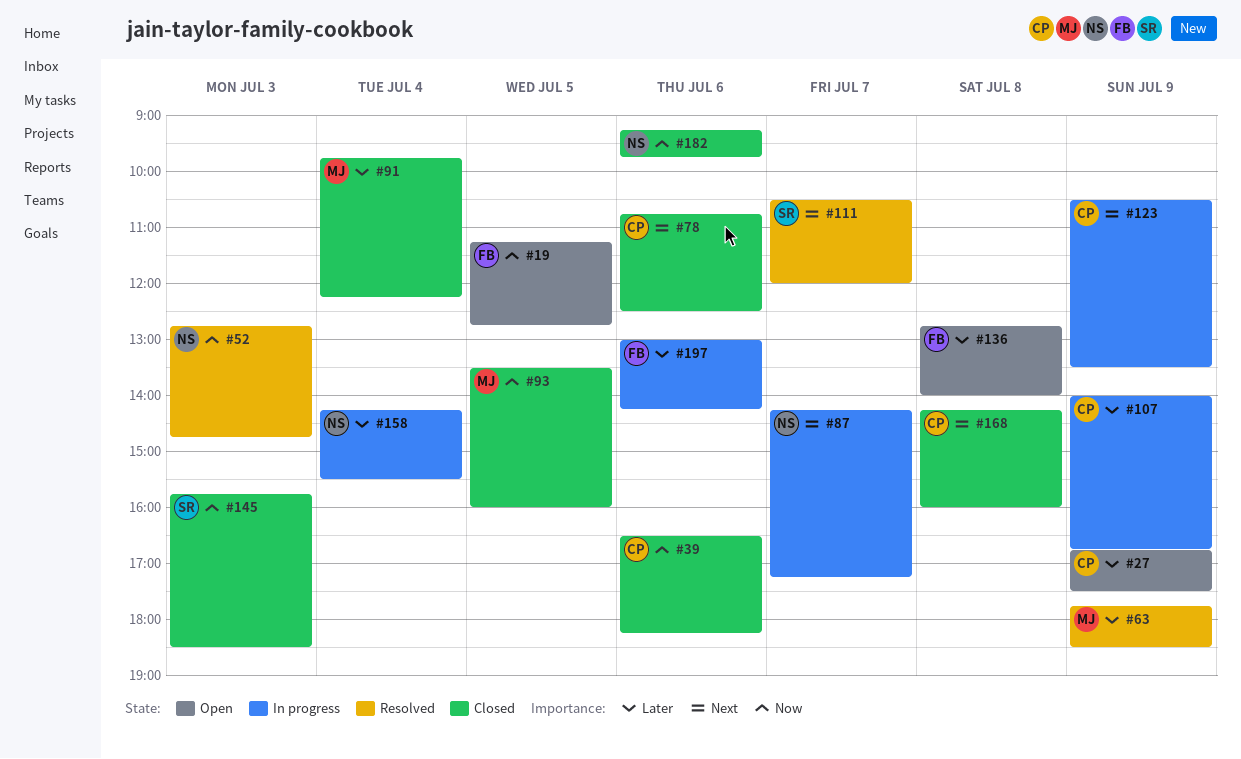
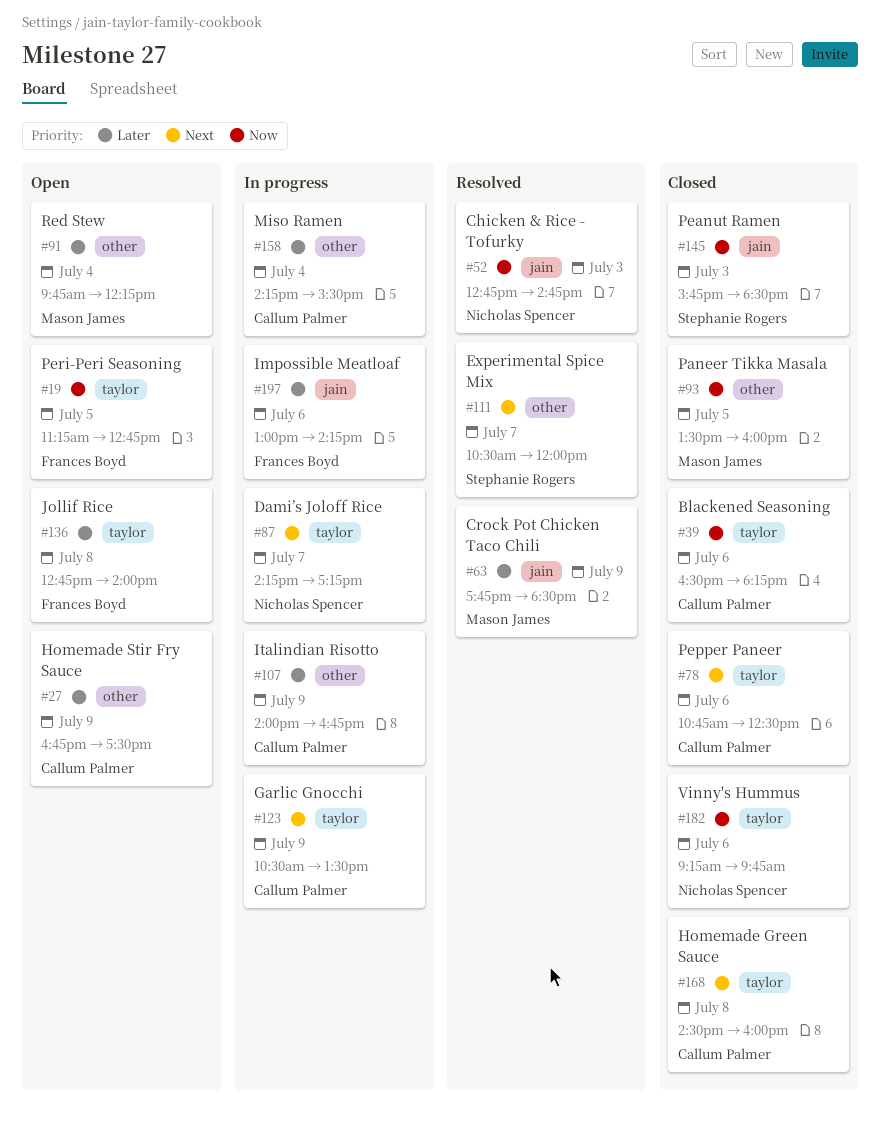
#91, status: Closed -> Open
#158, owner: Nicholas Spencer -> Callum Palmer
#168, begins: 14:15 -> 14:30

